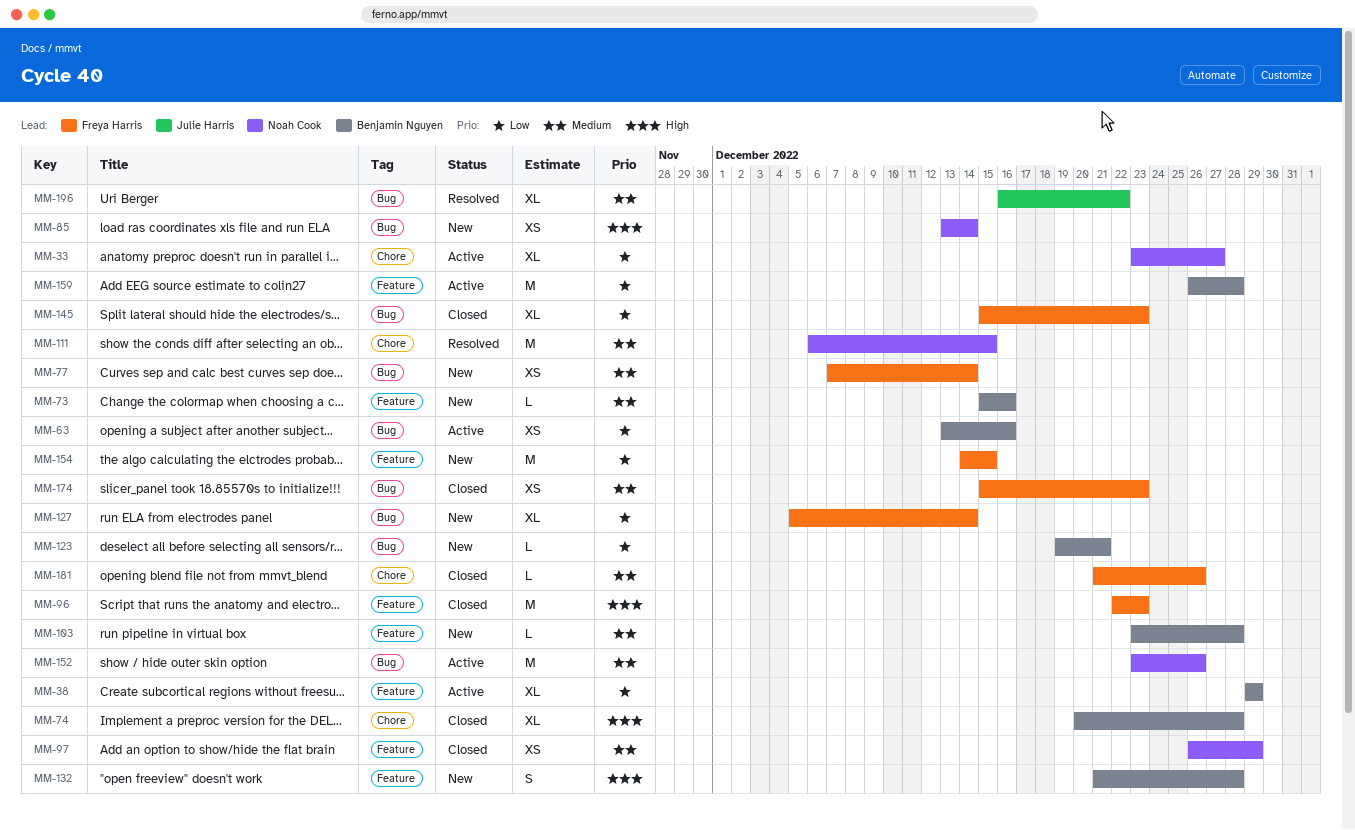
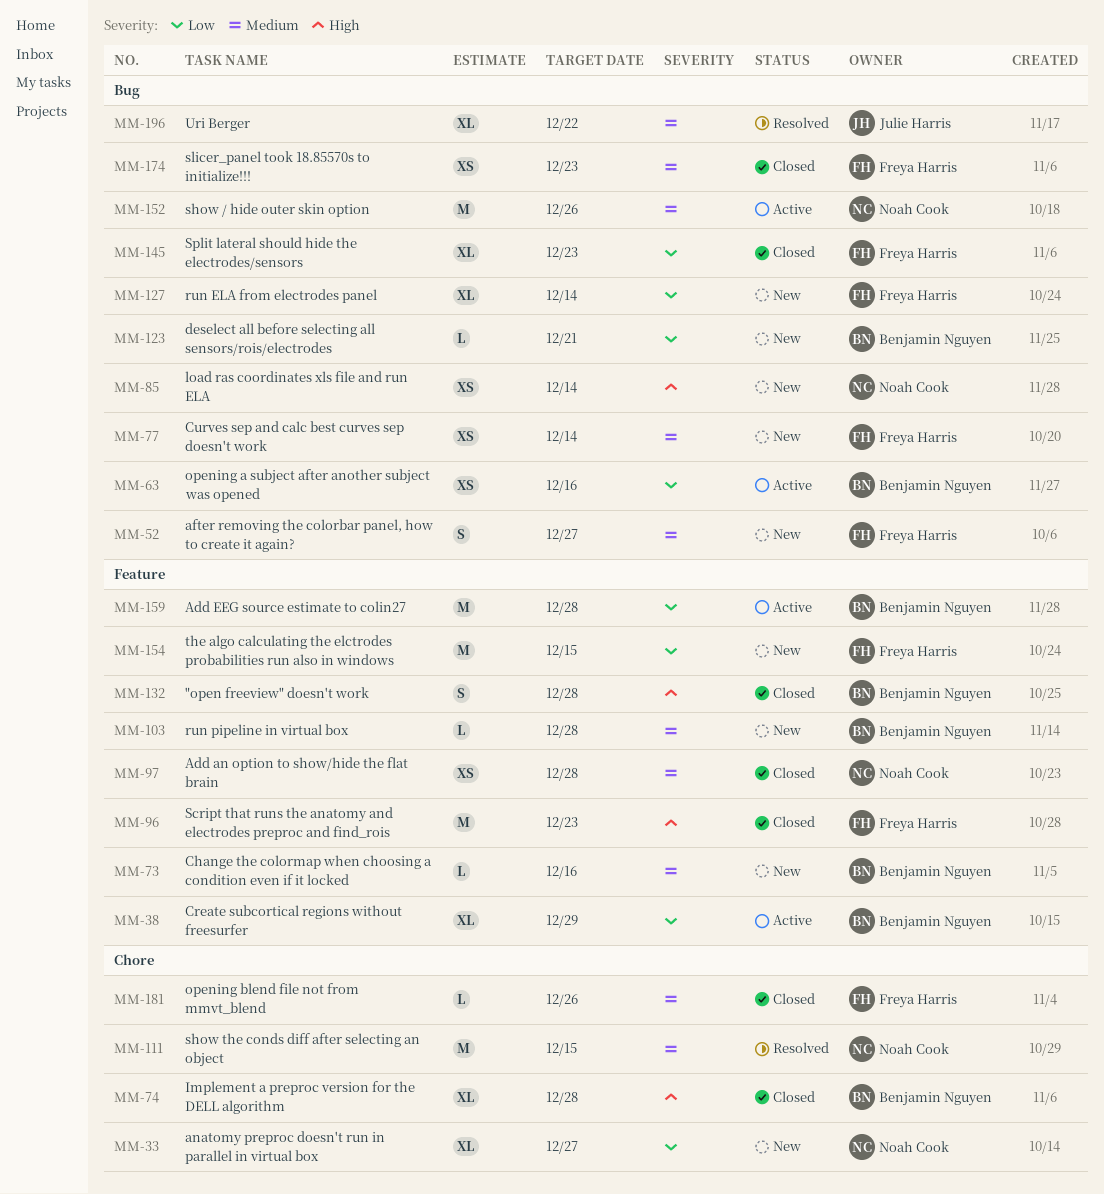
MM-33, status: Active -> New
MM-52: none -> present
MM-97, due: Dec 29 -> Dec 28
MM-132, status: New -> Closed

